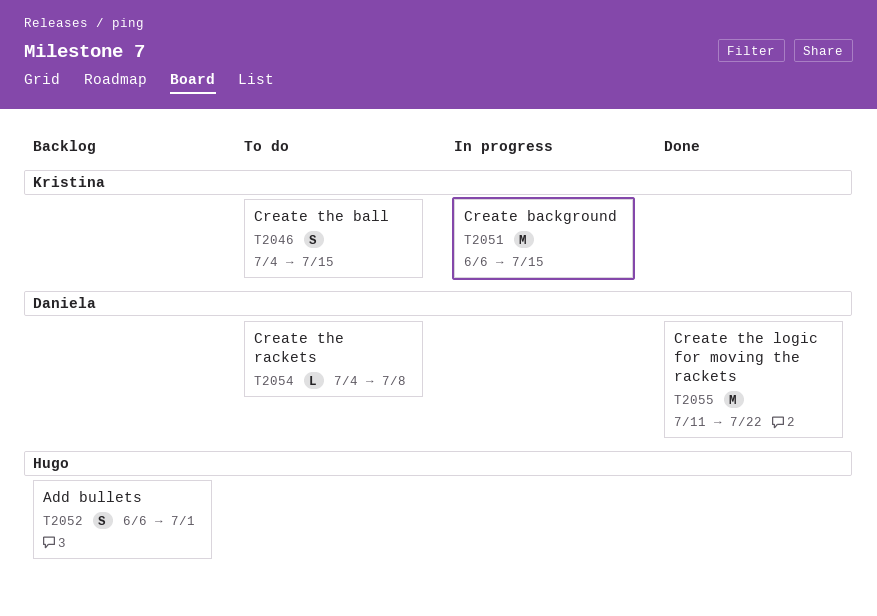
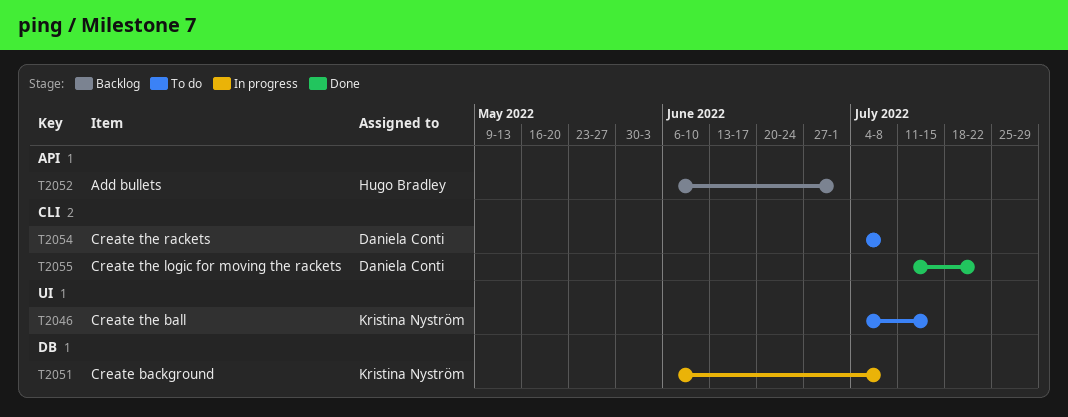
T2051, due: Jul 15 -> Jul 8

